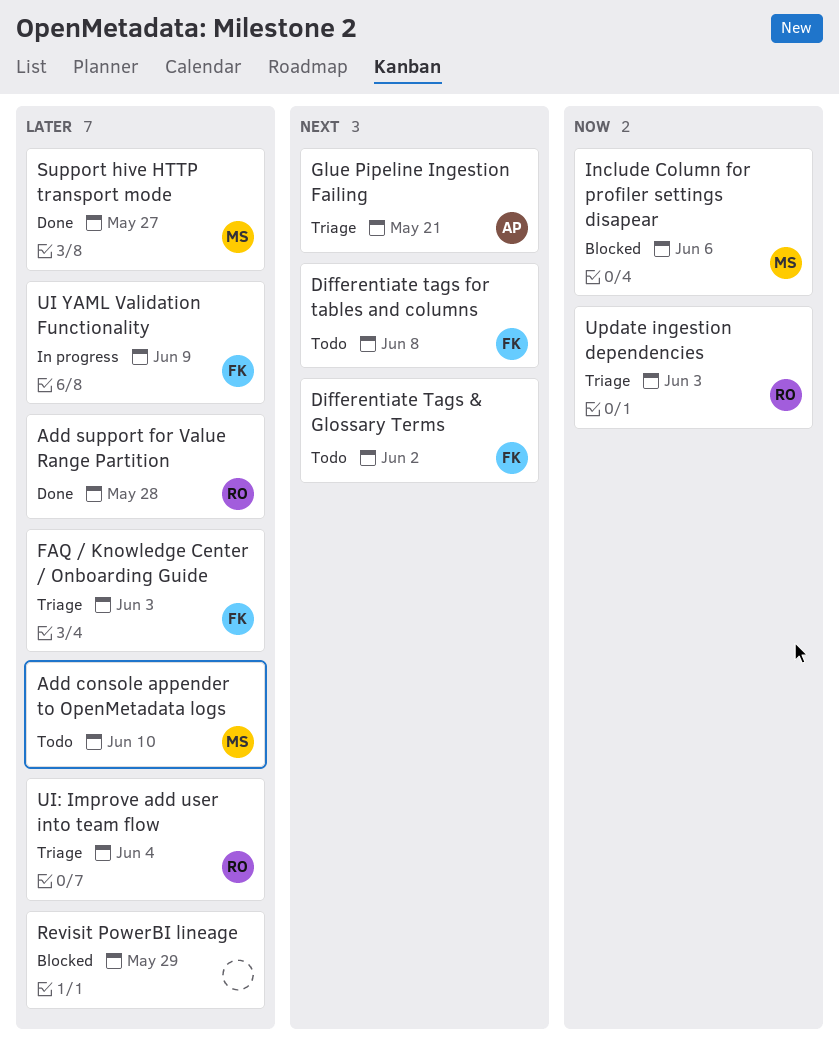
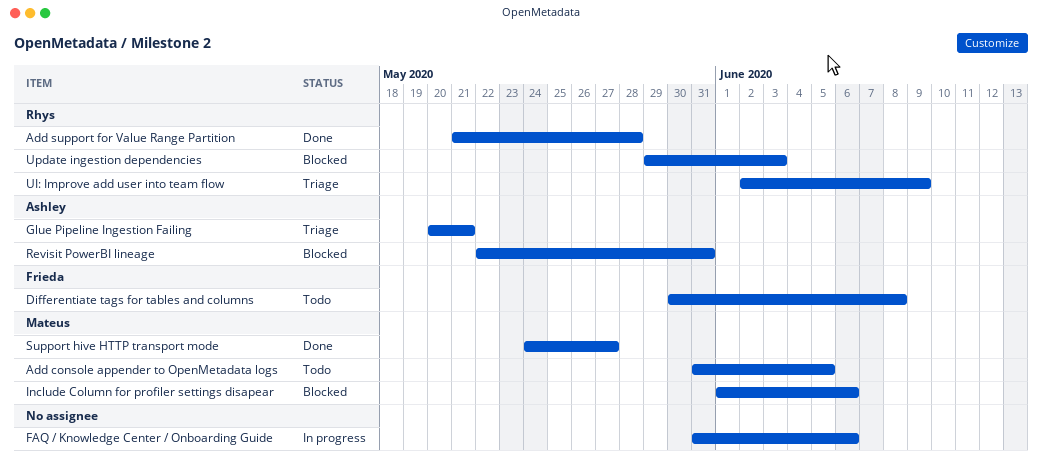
Add console appender to OpenMetadata logs, due: Jun 10 -> Jun 5
Differentiate Tags & Glossary Terms: present -> none
FAQ / Knowledge Center / Onboarding Guide, status: Triage -> In progress
FAQ / Knowledge Center / Onboarding Guide, owner: Frieda -> none
FAQ / Knowledge Center / Onboarding Guide, due: Jun 3 -> Jun 6
Revisit PowerBI lineage, owner: none -> Ashley
Revisit PowerBI lineage, due: May 29 -> May 31
UI YAML Validation Functionality: present -> none
UI: Improve add user into team flow, due: Jun 4 -> Jun 9
Update ingestion dependencies, status: Triage -> Blocked

